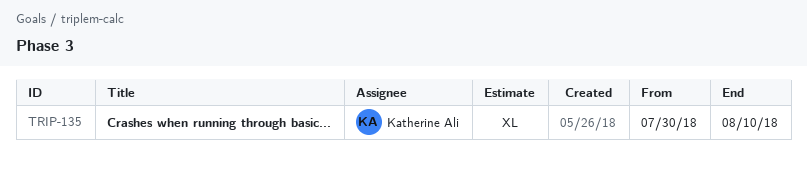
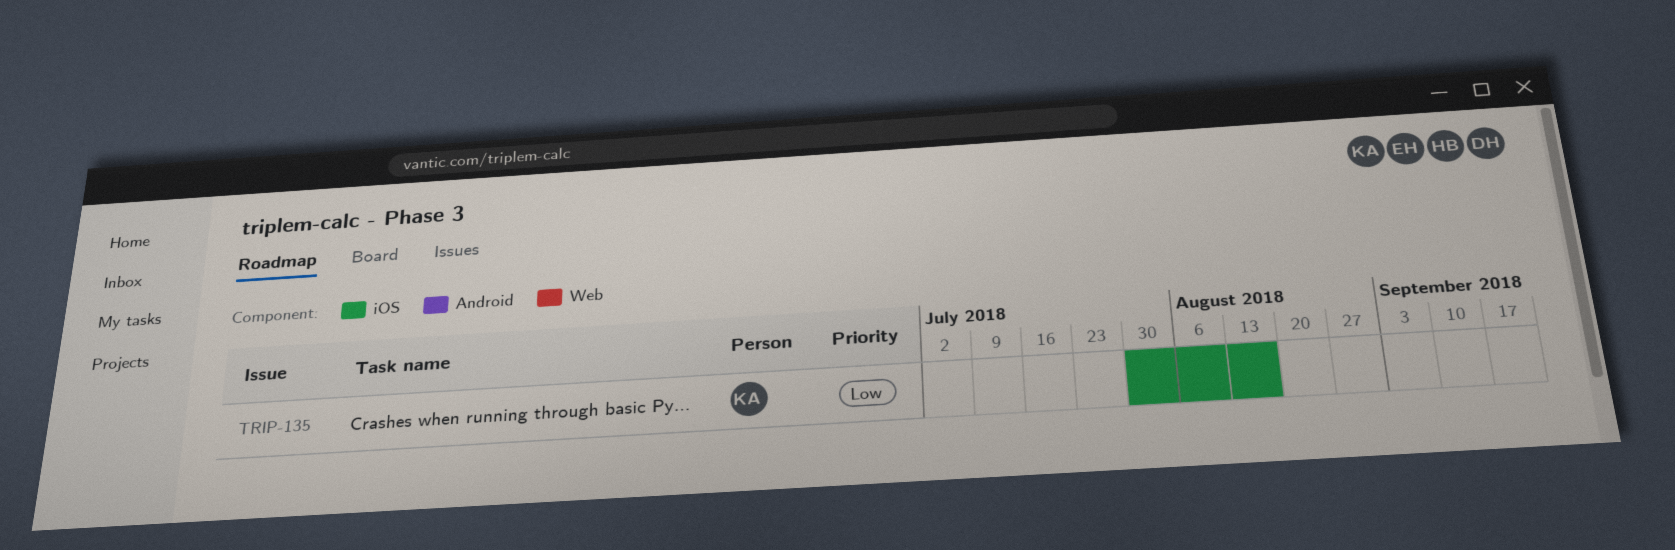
TRIP-135, due: Aug 10 -> Aug 17

